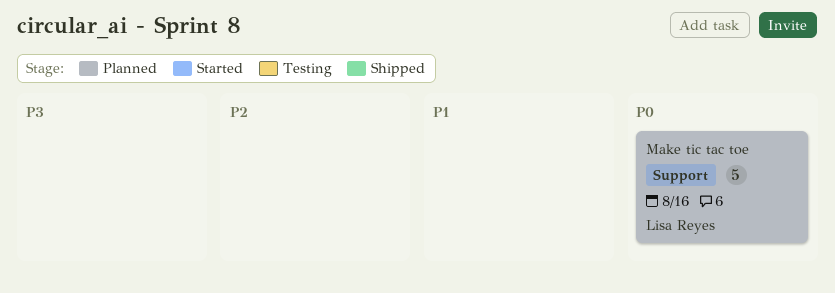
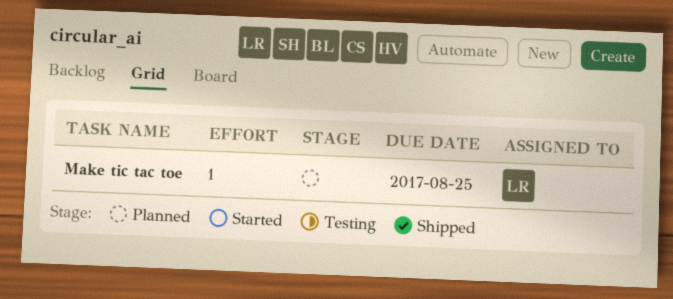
Make tic tac toe, estimate: 5 -> 1
Make tic tac toe, due: Aug 16 -> Aug 25

